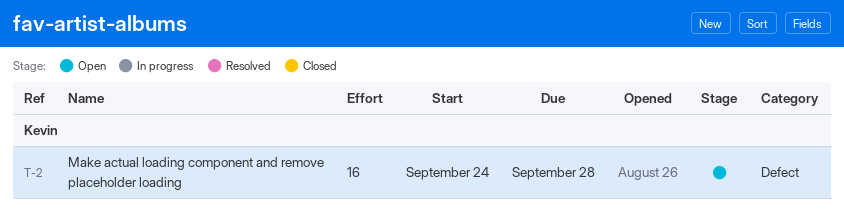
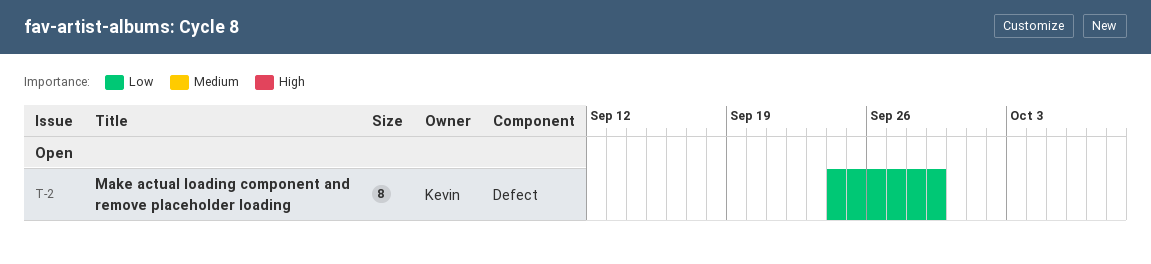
T-2, estimate: 16 -> 8
T-2, due: Sep 28 -> Sep 29

